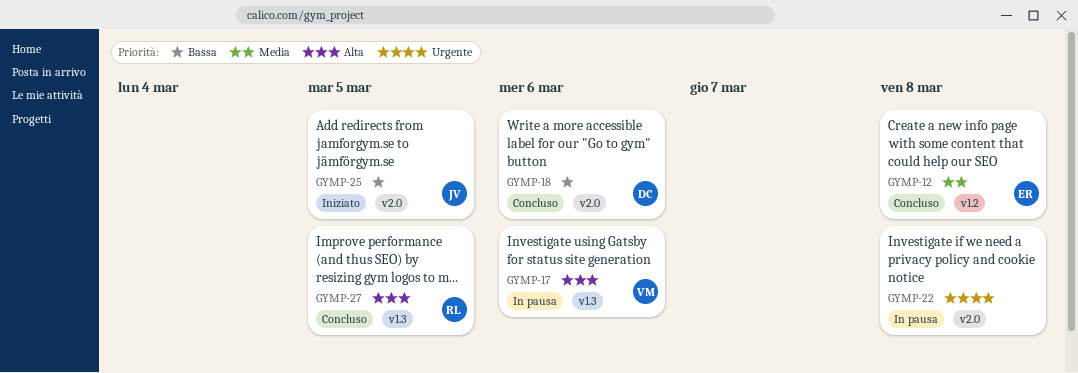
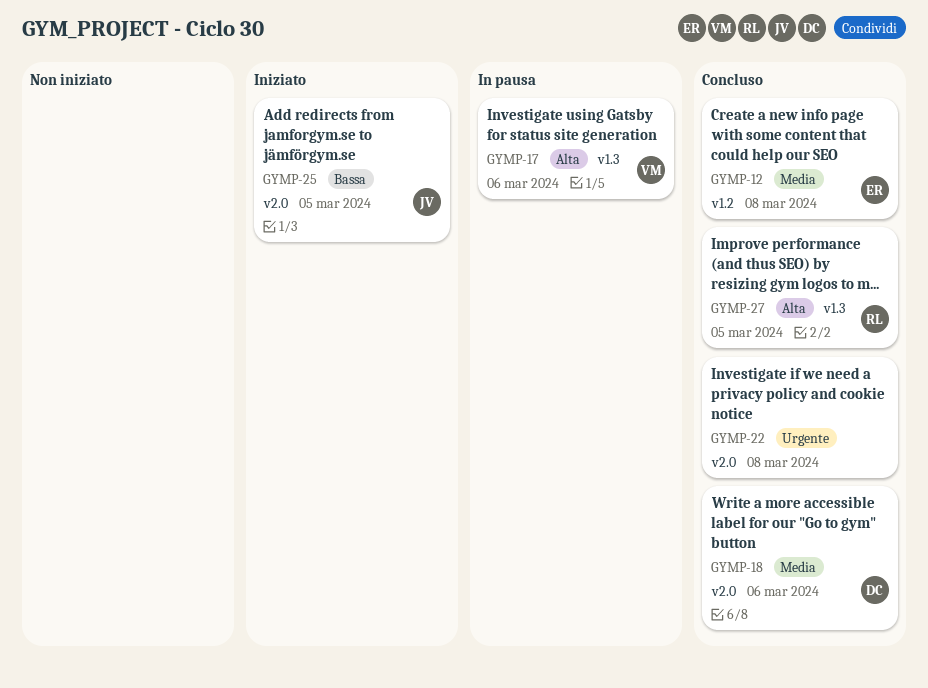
GYMP-18, priority: Bassa -> Media
GYMP-22, status: In pausa -> Concluso

